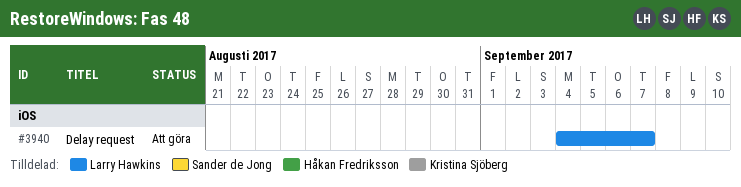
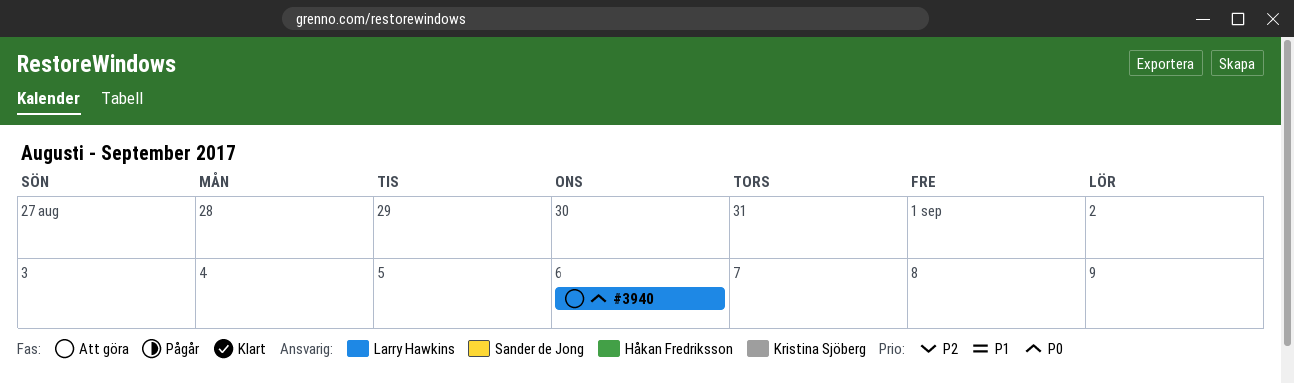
#3940, start: Sep 4 -> Sep 6
#3940, due: Sep 7 -> Sep 6

